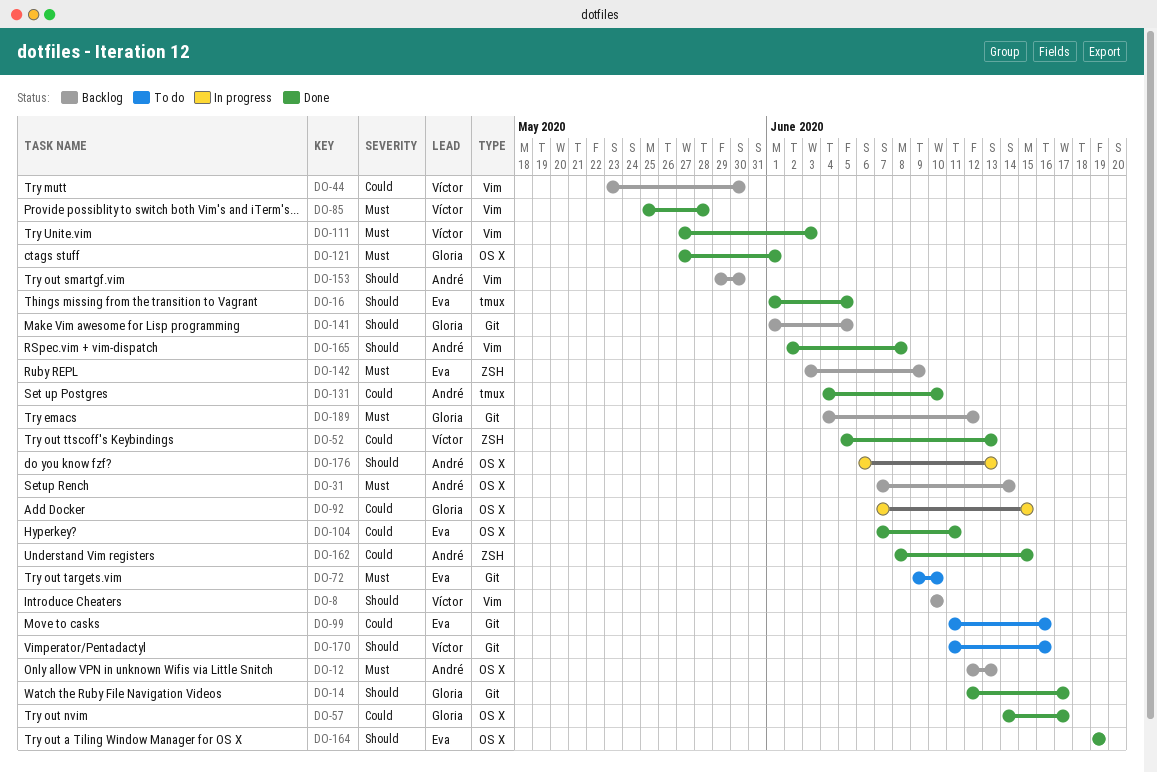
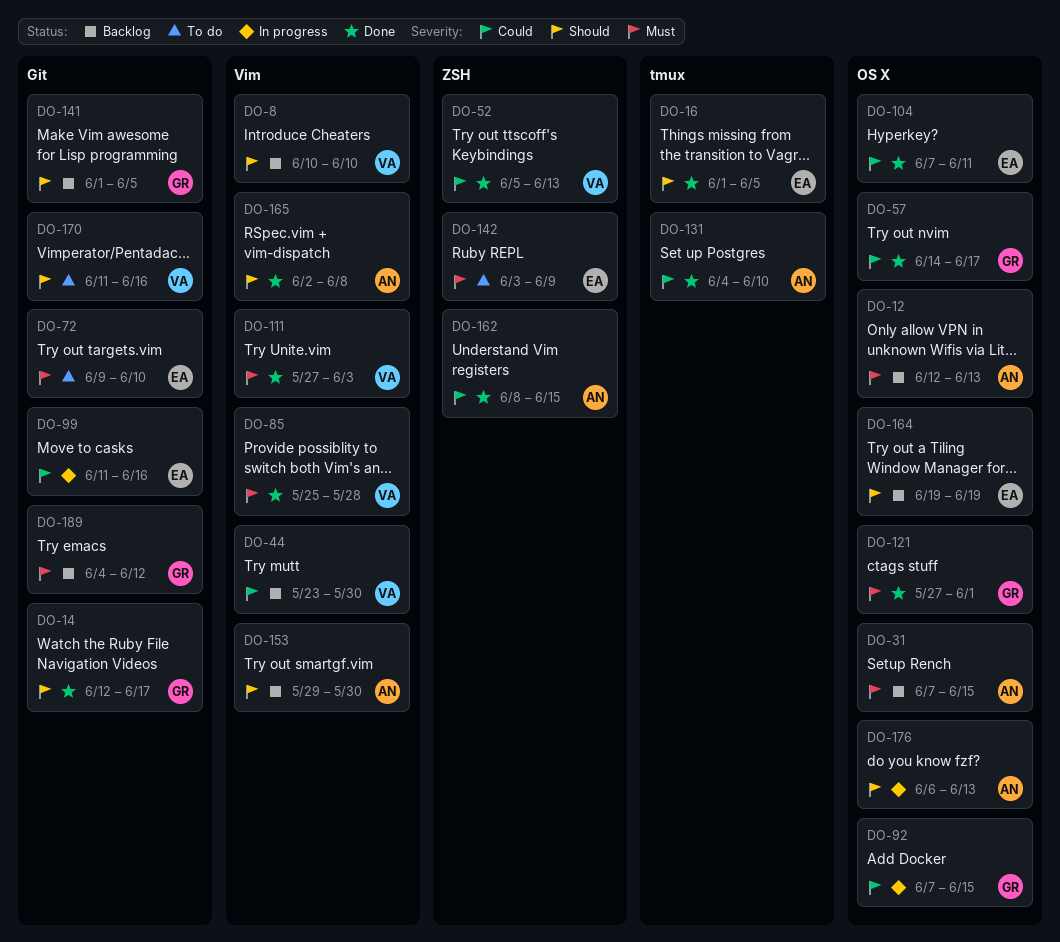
DO-31, due: Jun 14 -> Jun 15
DO-99, status: To do -> In progress
DO-142, status: Backlog -> To do
DO-164, status: Done -> Backlog

